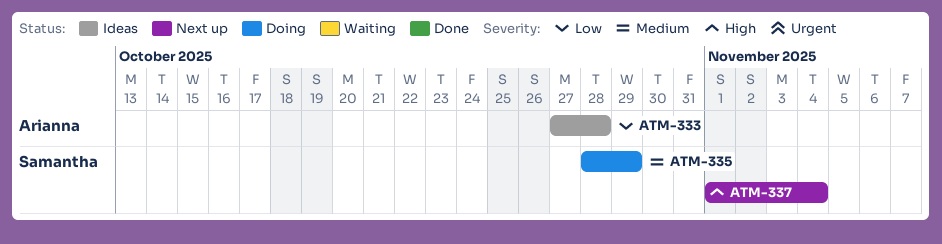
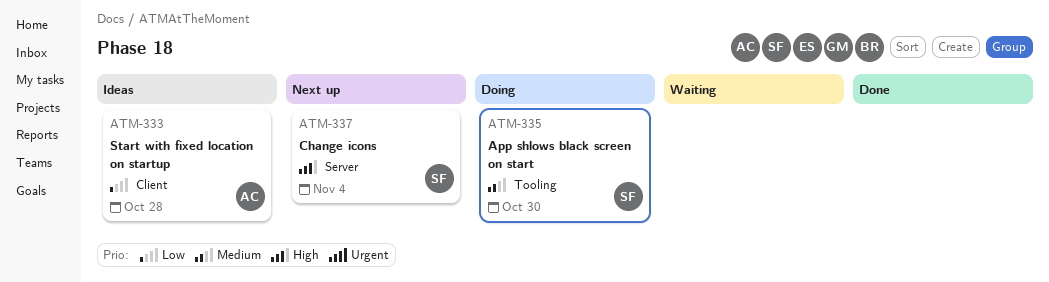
ATM-335, due: Oct 29 -> Oct 30

